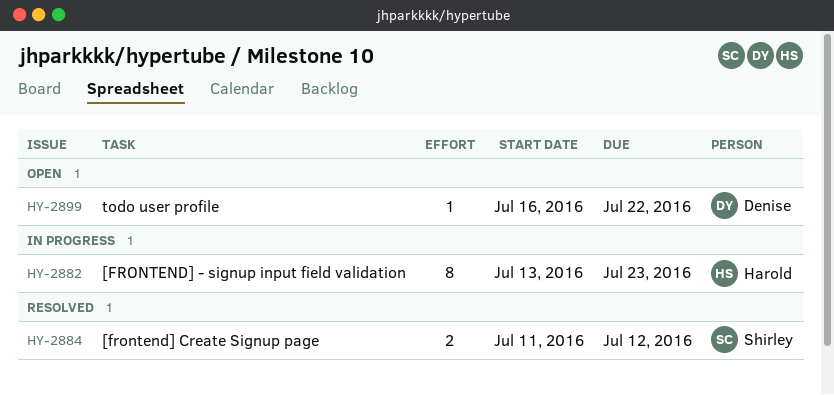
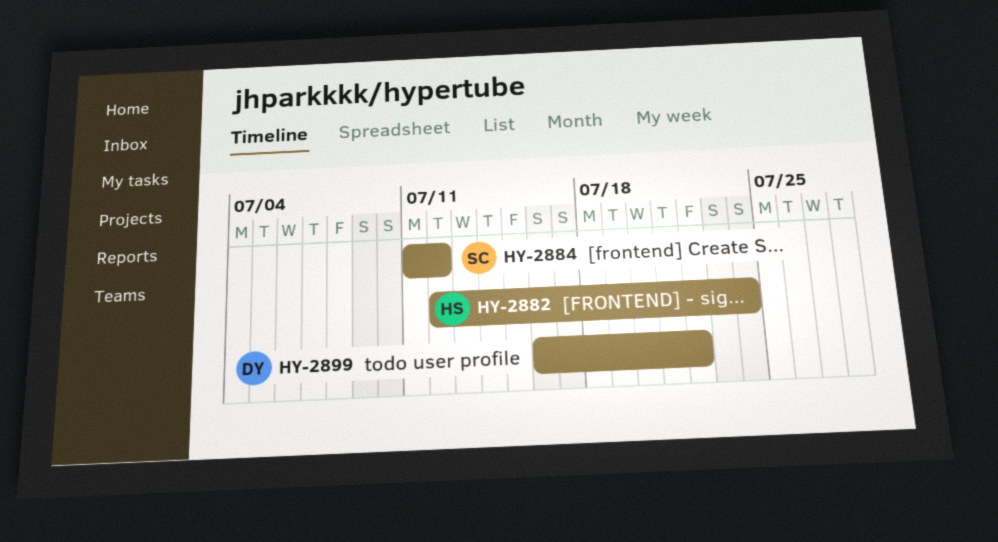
HY-2882, start: Jul 13 -> Jul 12
HY-2882, due: Jul 23 -> Jul 24

